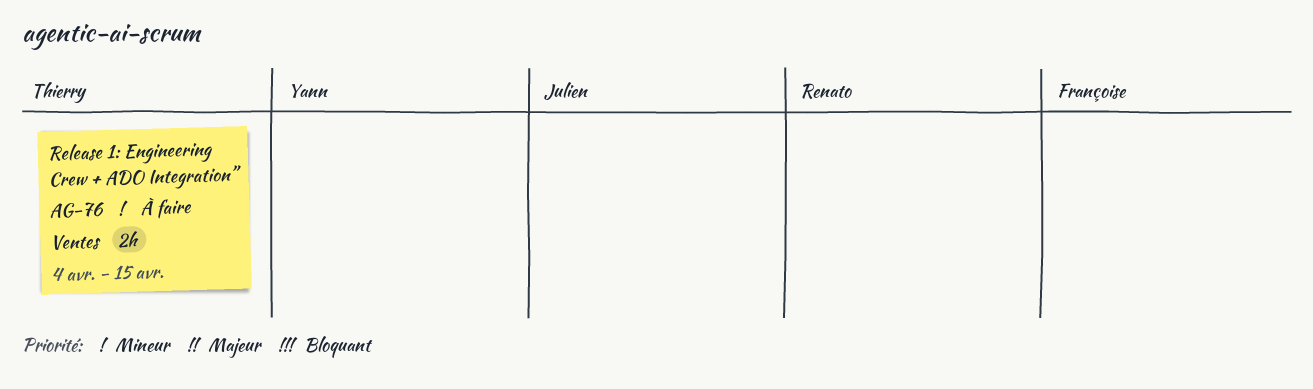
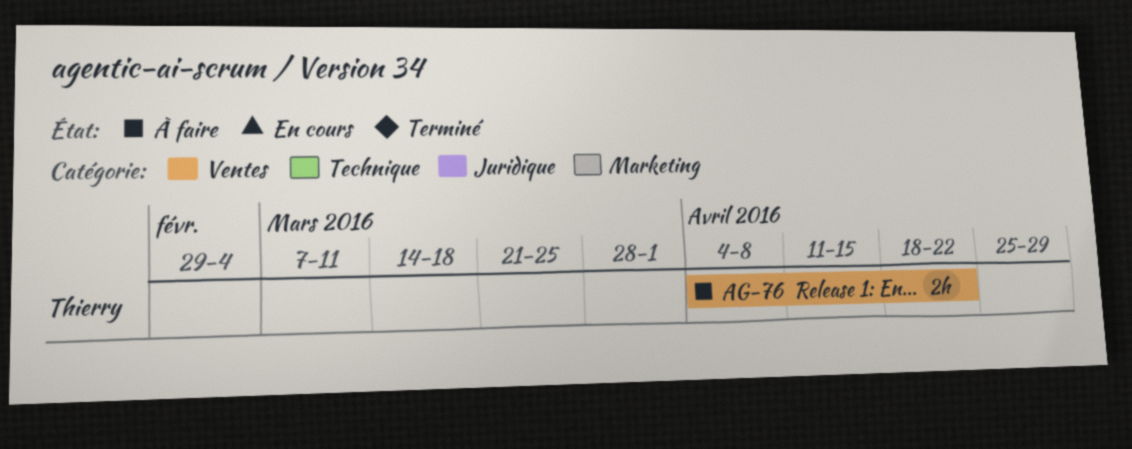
AG-76, due: Apr 15 -> Apr 22

